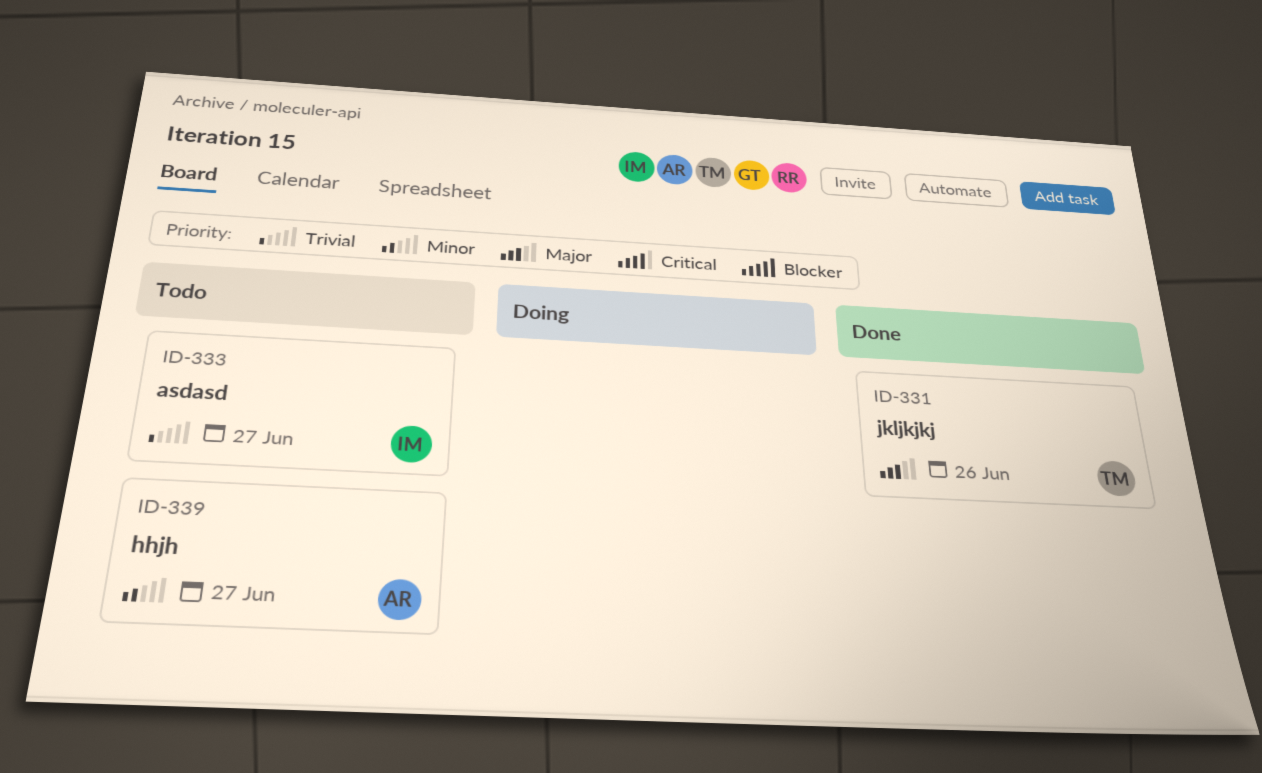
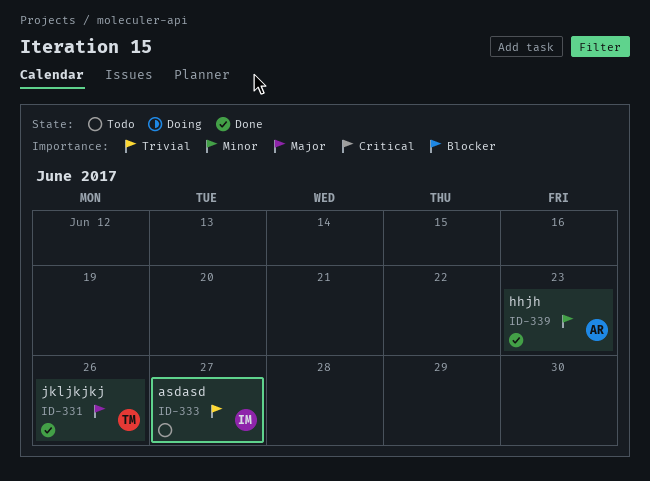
ID-339, status: Todo -> Done
ID-339, due: Jun 27 -> Jun 23

